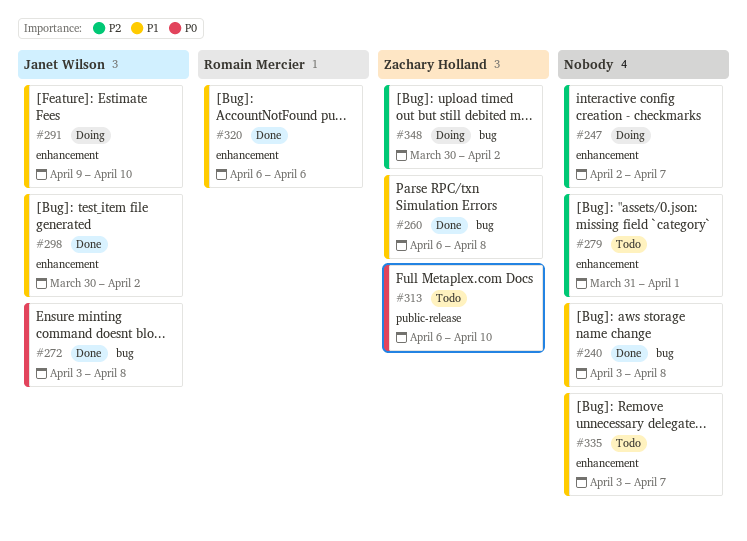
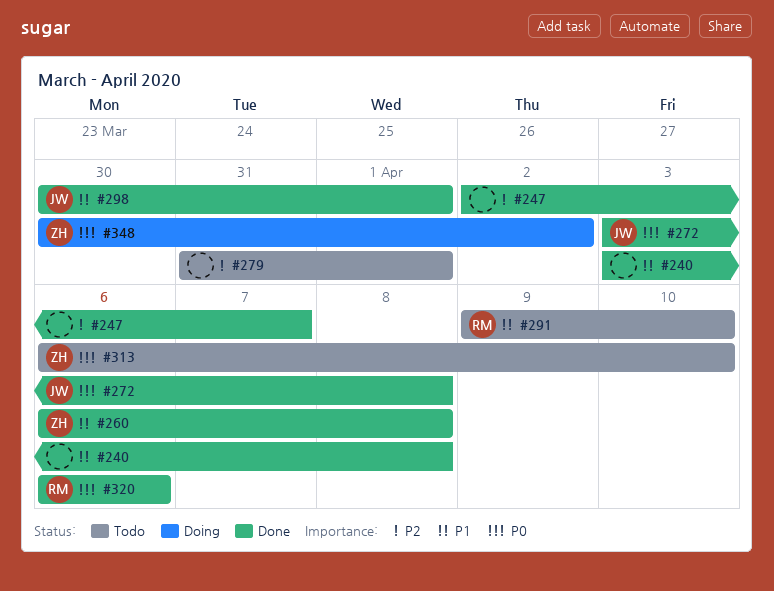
#247, status: Doing -> Done
#291, status: Doing -> Todo
#291, owner: Janet Wilson -> Romain Mercier
#298, due: Apr 2 -> Apr 1
#320, priority: P1 -> P0
#335: present -> none
#348, priority: P2 -> P0

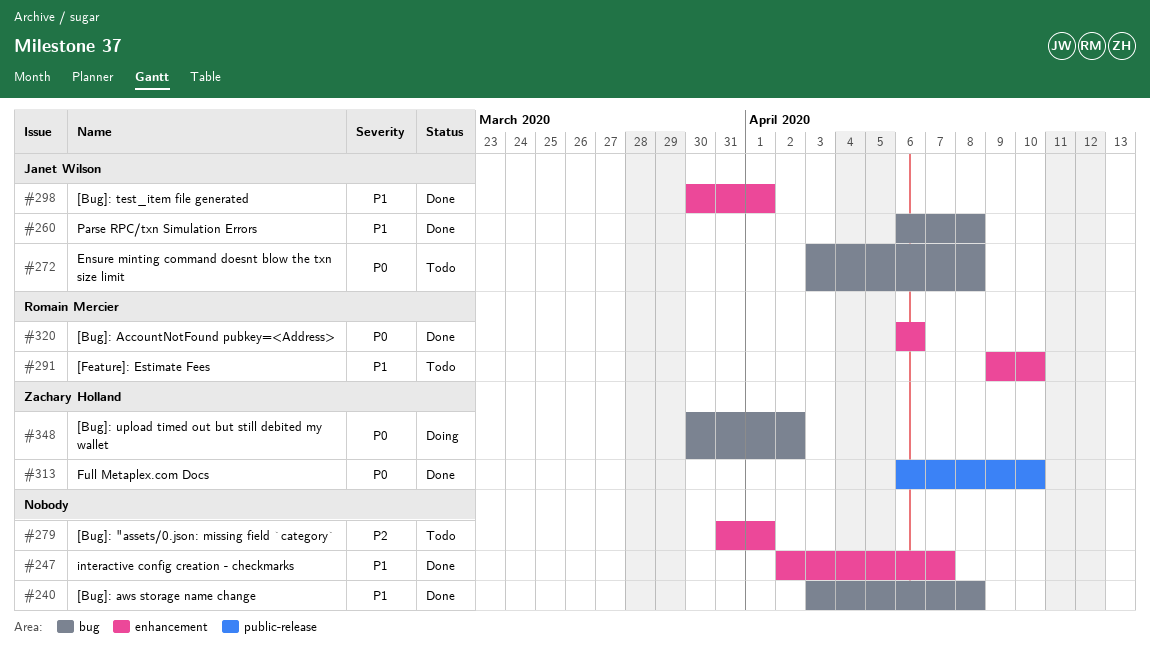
#247, priority: P2 -> P1
#260, owner: Zachary Holland -> Janet Wilson
#272, status: Done -> Todo
#313, status: Todo -> Done

